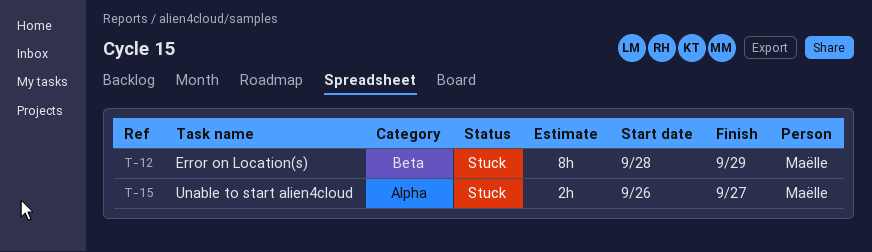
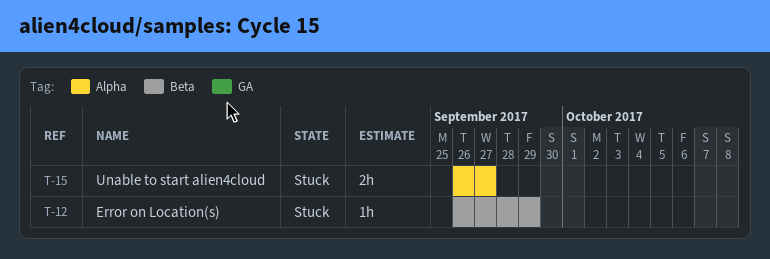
T-12, estimate: 8h -> 1h
T-12, start: Sep 28 -> Sep 26

